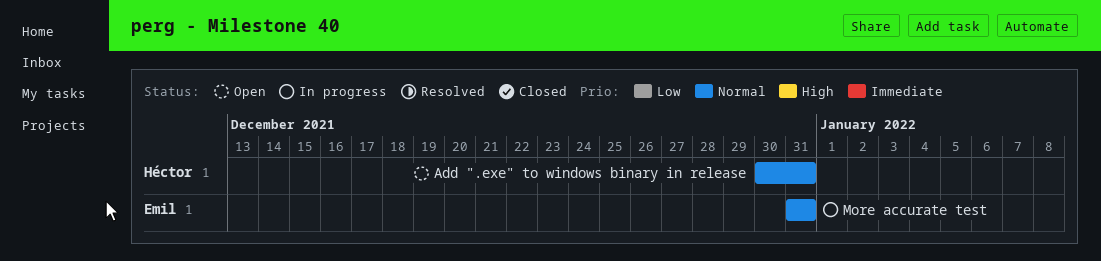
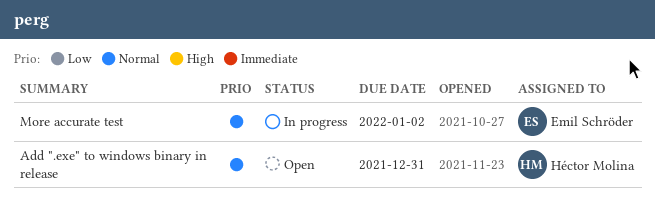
More accurate test, due: Dec 31 -> Jan 2

